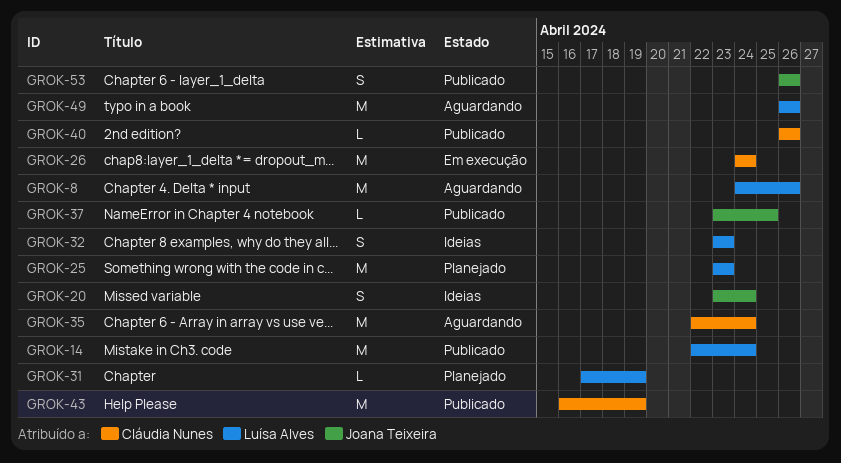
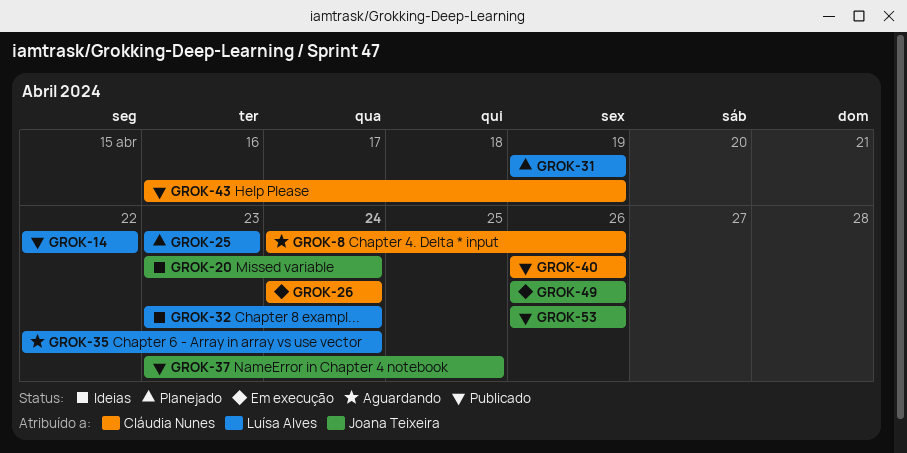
GROK-8, owner: Luísa Alves -> Cláudia Nunes
GROK-14, due: Apr 24 -> Apr 22
GROK-31, start: Apr 17 -> Apr 19
GROK-32, due: Apr 23 -> Apr 24
GROK-35, owner: Cláudia Nunes -> Luísa Alves
GROK-49, status: Aguardando -> Em execução
GROK-49, owner: Luísa Alves -> Joana Teixeira

